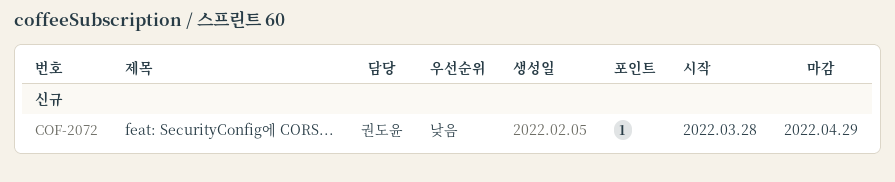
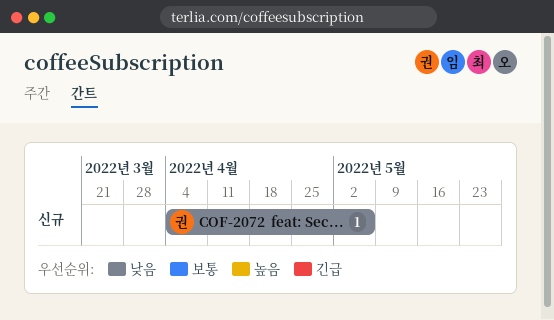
COF-2072, start: Mar 28 -> Apr 4
COF-2072, due: Apr 29 -> May 6

